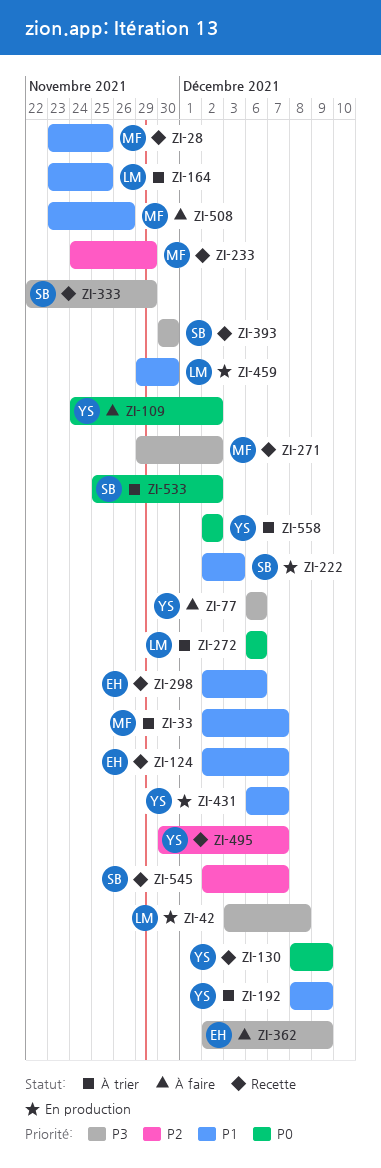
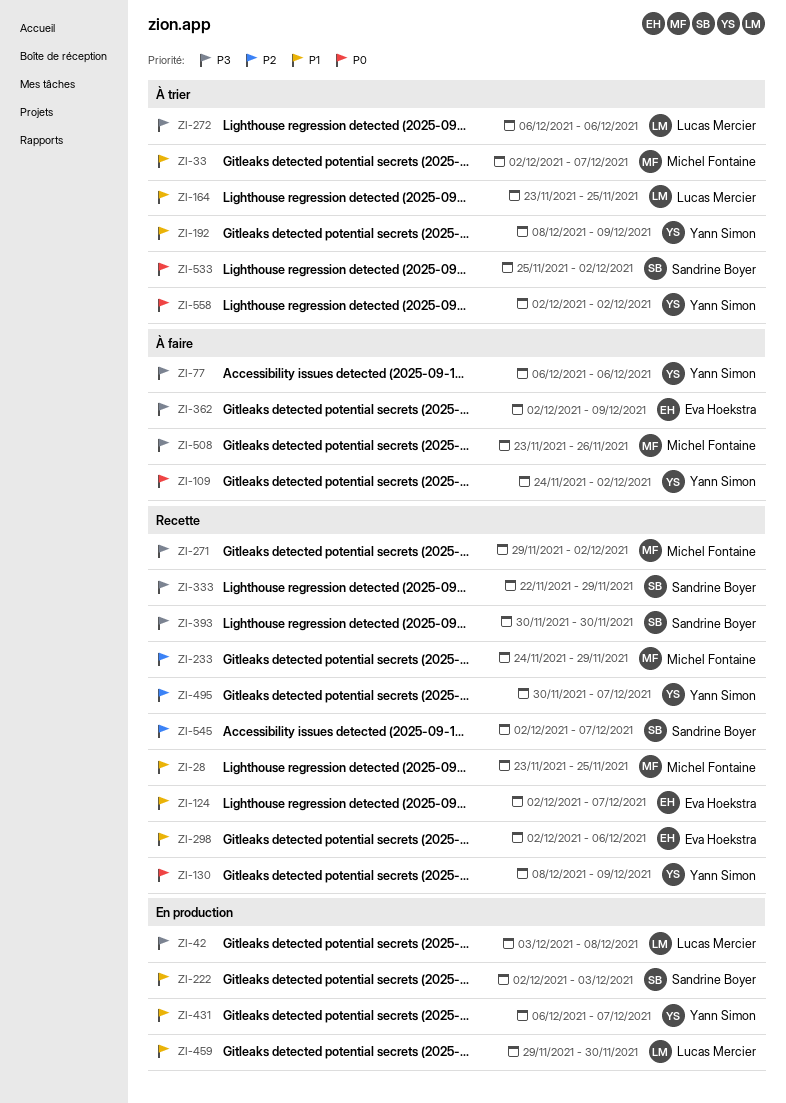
ZI-272, priority: P0 -> P3
ZI-508, priority: P1 -> P3

